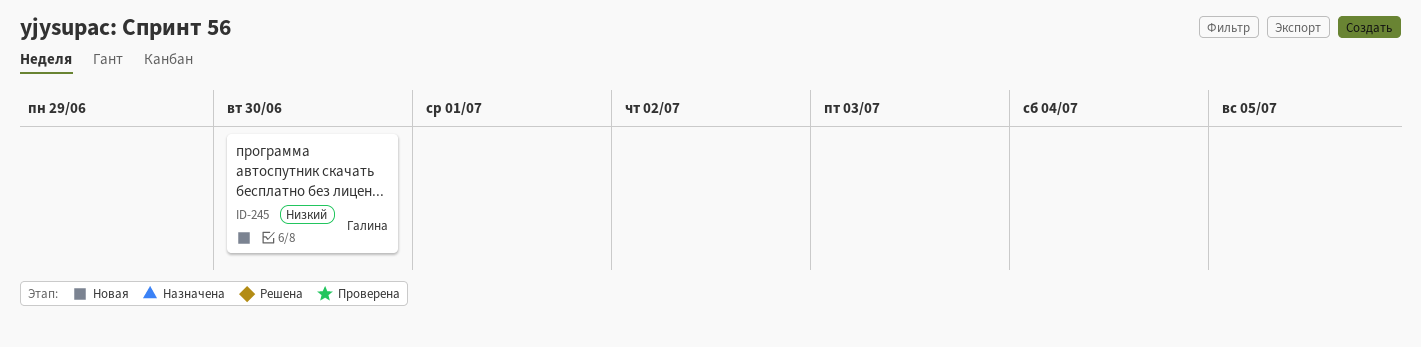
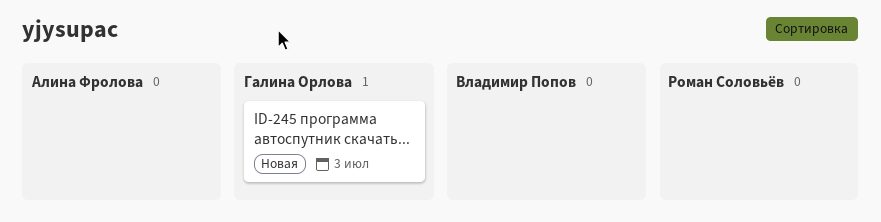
ID-245, due: Jun 30 -> Jul 3

